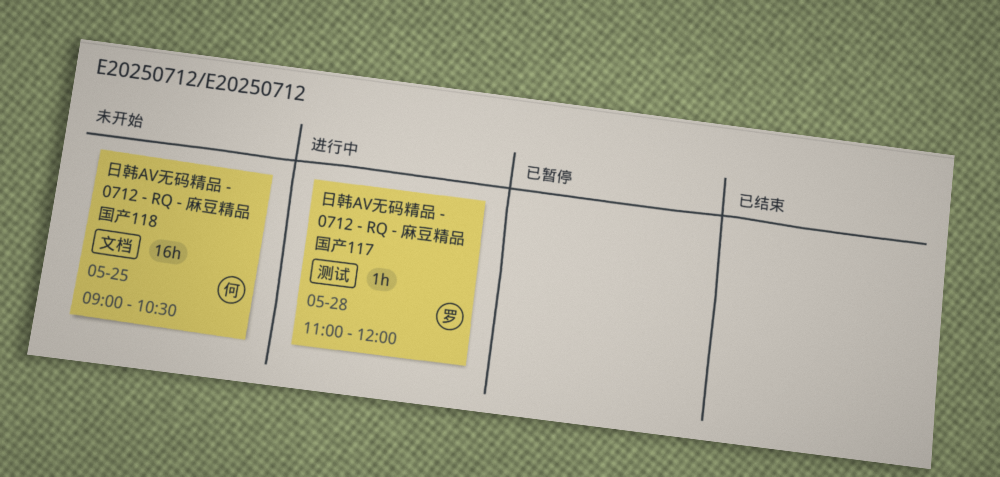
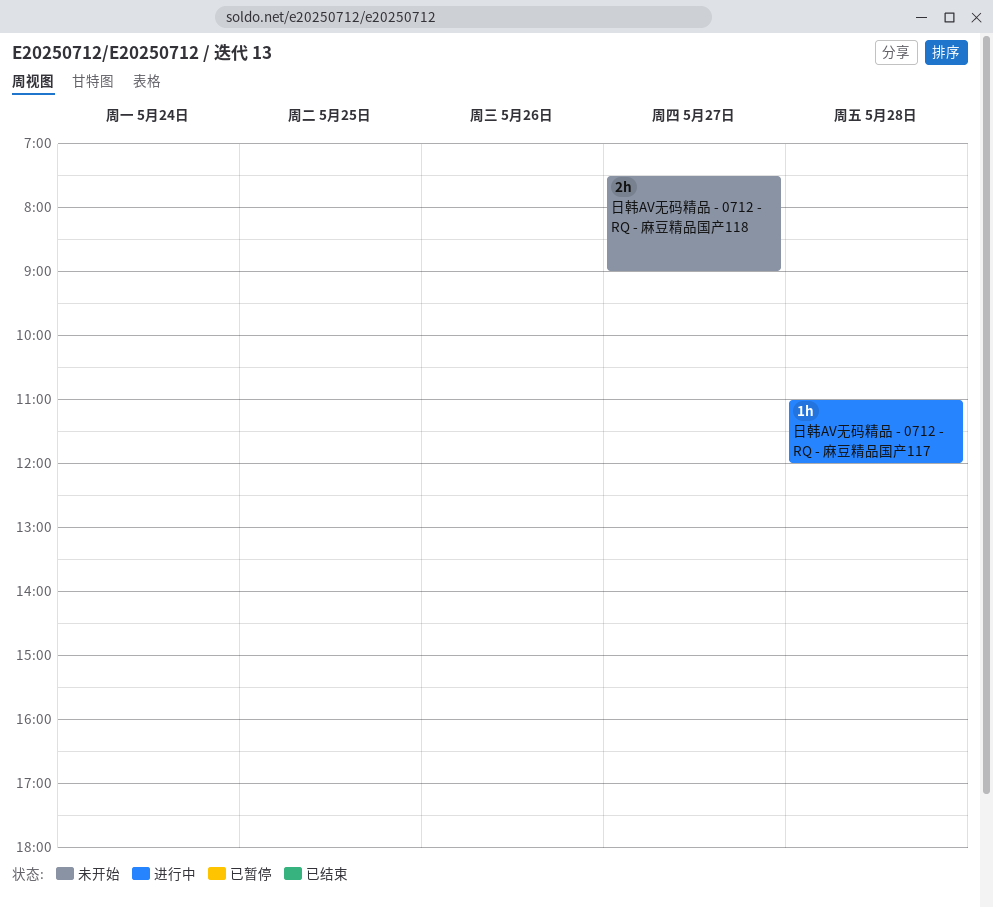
日韩AV无码精品 - 0712 - RQ - 麻豆精品国产118, estimate: 16h -> 2h
日韩AV无码精品 - 0712 - RQ - 麻豆精品国产118, day: May 25 -> May 27
日韩AV无码精品 - 0712 - RQ - 麻豆精品国产118, begins: 09:00 -> 07:30
日韩AV无码精品 - 0712 - RQ - 麻豆精品国产118, ends: 10:30 -> 09:00

